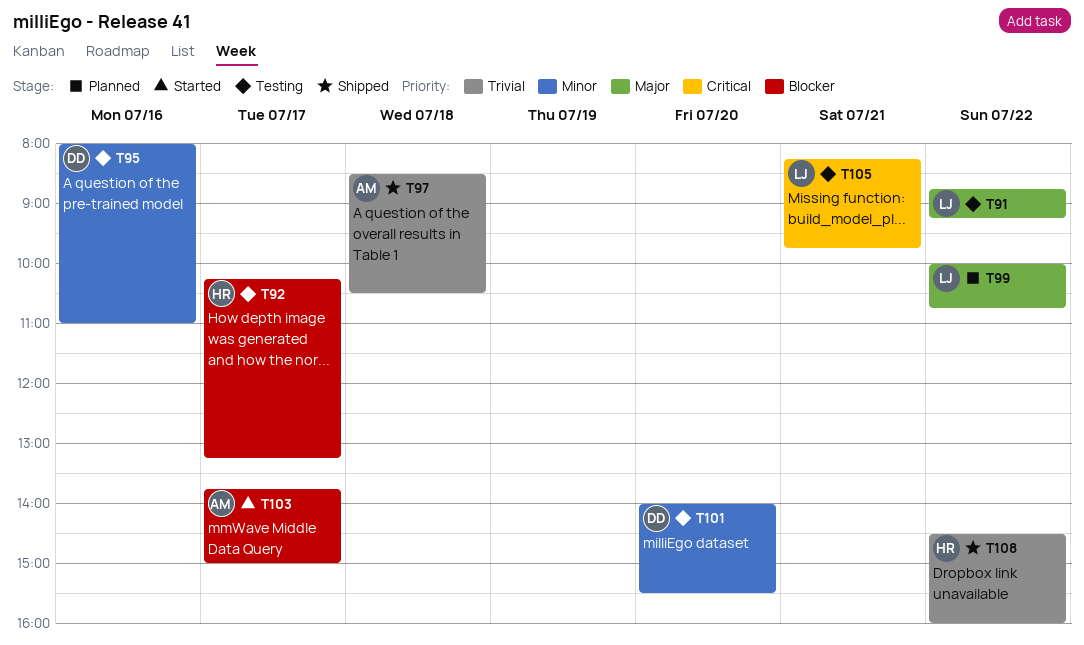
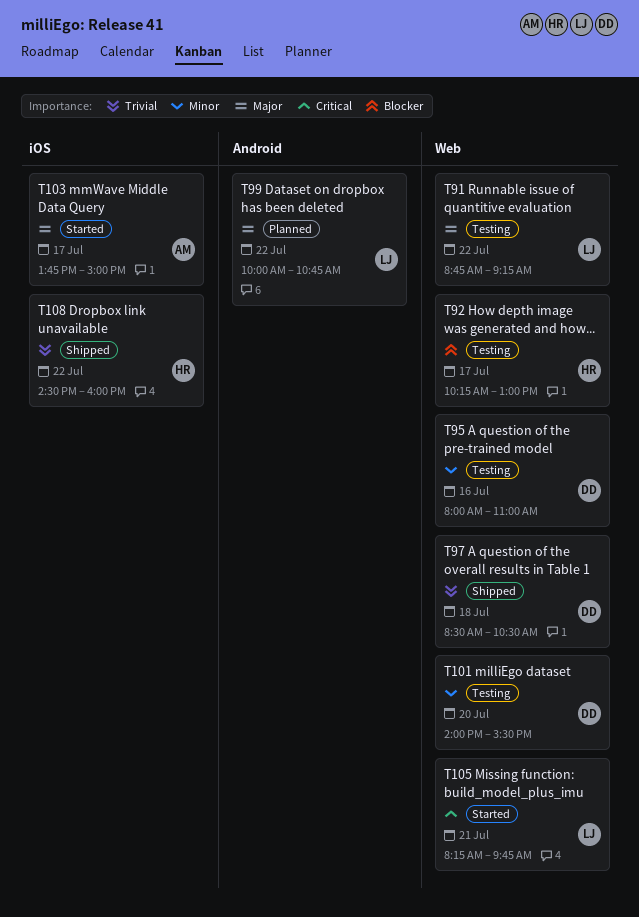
T92, ends: 13:15 -> 13:00
T97, owner: AM -> DD
T103, priority: Blocker -> Major
T105, status: Testing -> Started

